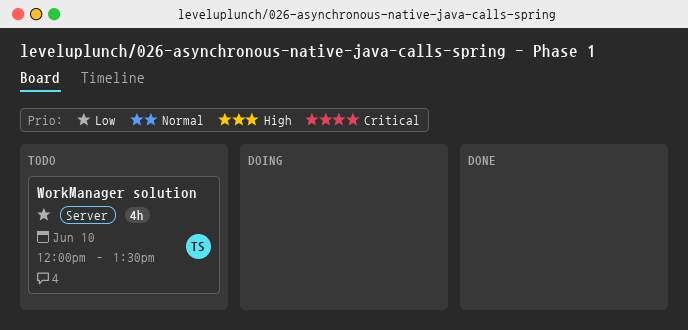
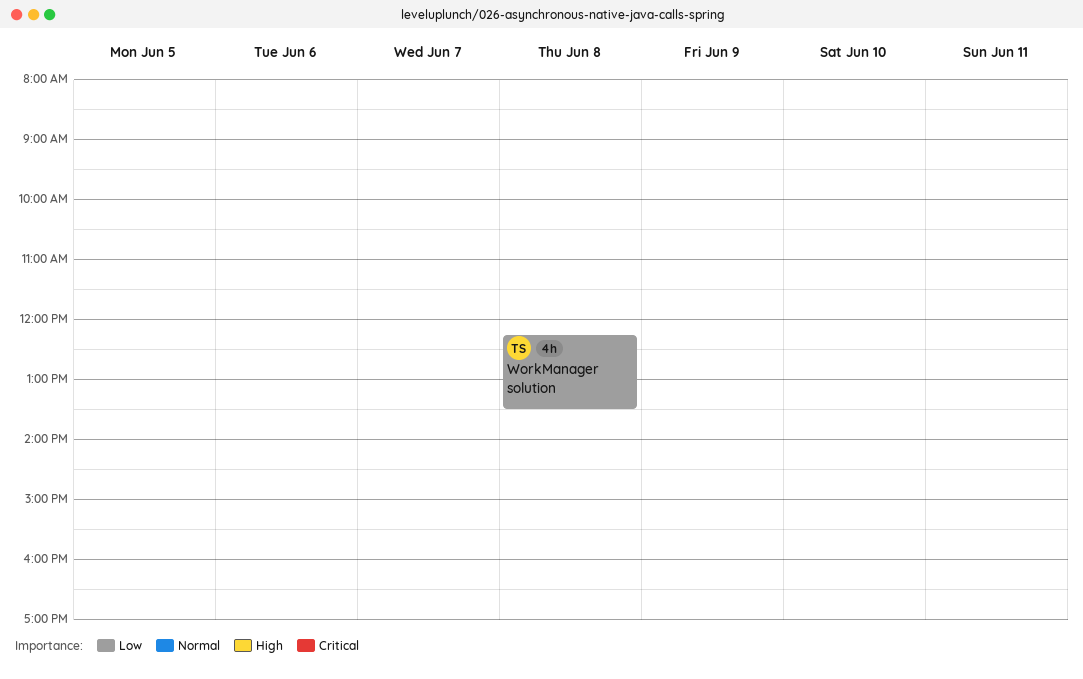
WorkManager solution, day: Jun 10 -> Jun 8
WorkManager solution, begins: 12:00 -> 12:15

